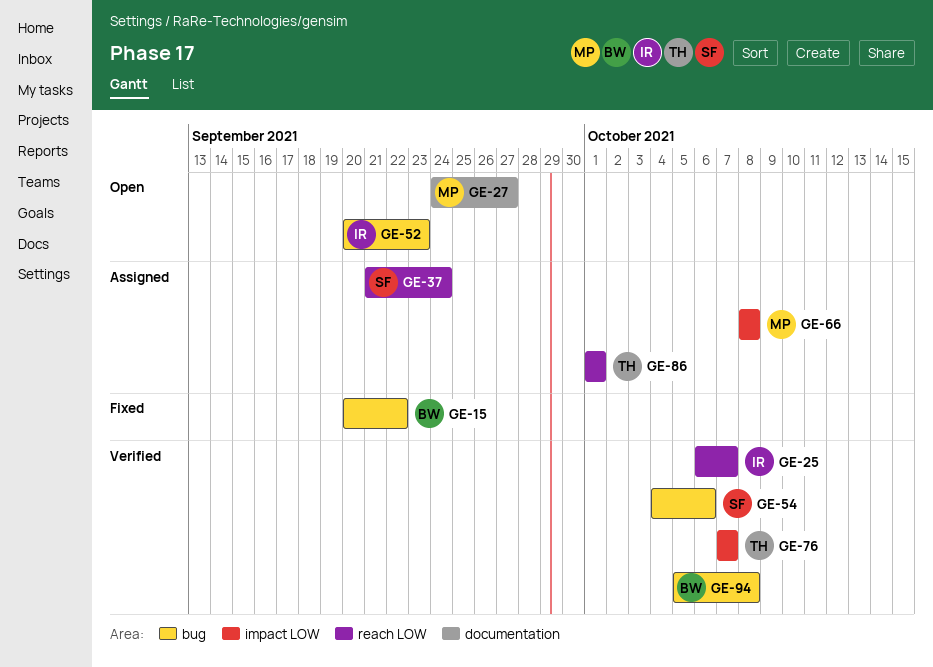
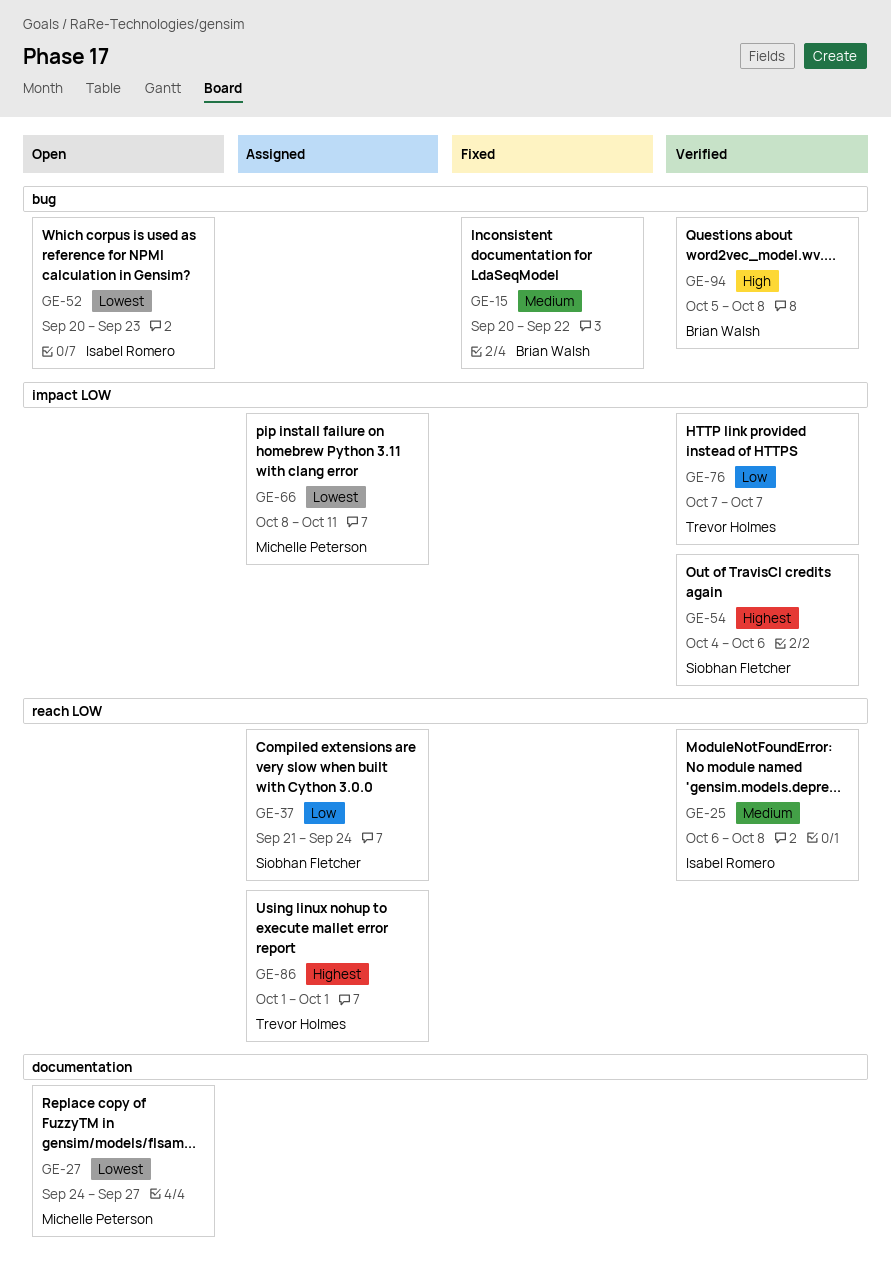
GE-25, due: Oct 7 -> Oct 8
GE-54, label: bug -> impact LOW
GE-66, due: Oct 8 -> Oct 11

